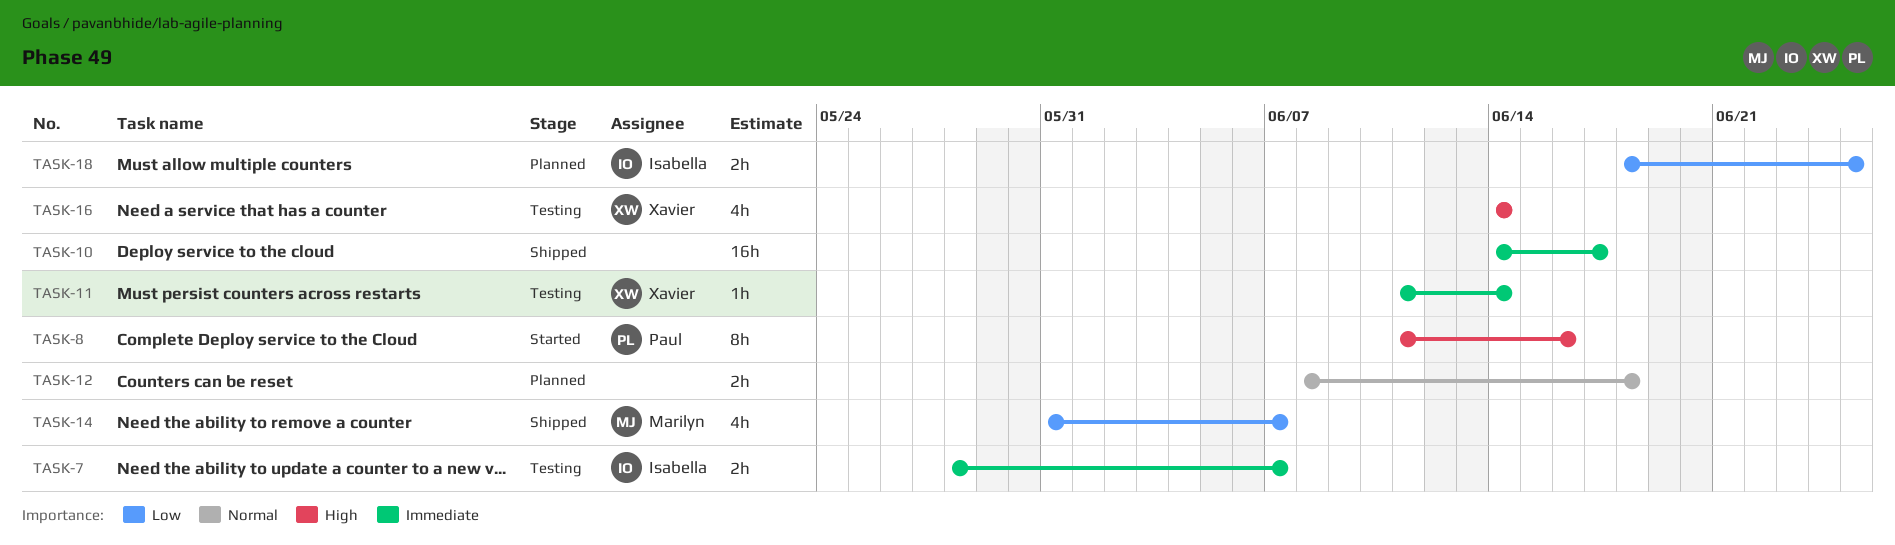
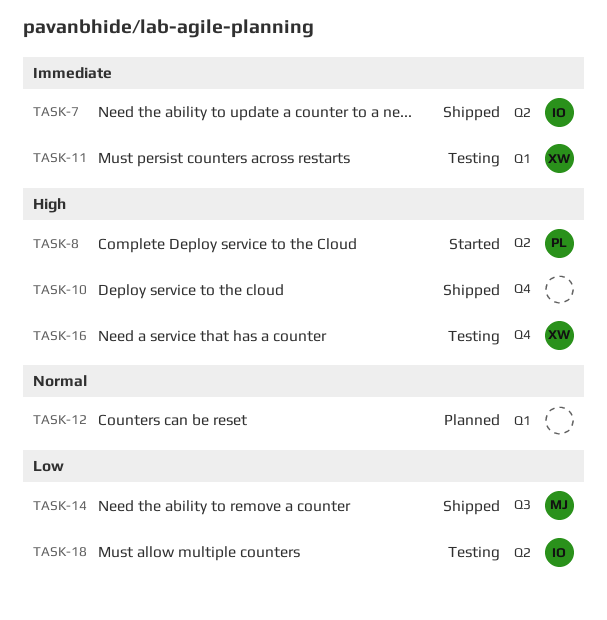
TASK-7, status: Testing -> Shipped
TASK-10, priority: Immediate -> High
TASK-18, status: Planned -> Testing

